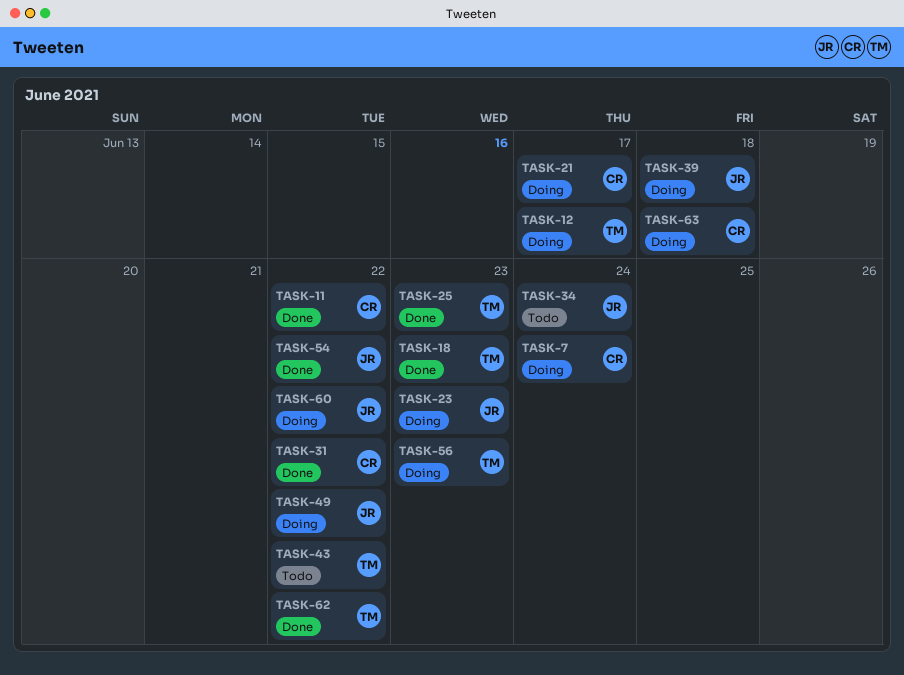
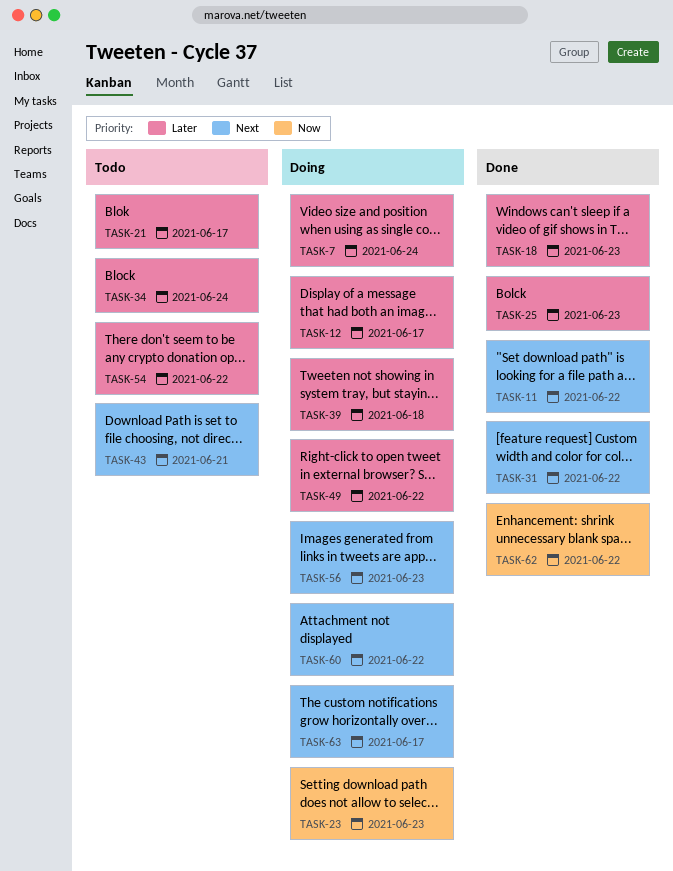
TASK-21, status: Doing -> Todo
TASK-43, due: Jun 22 -> Jun 21
TASK-54, status: Done -> Todo
TASK-63, due: Jun 18 -> Jun 17

